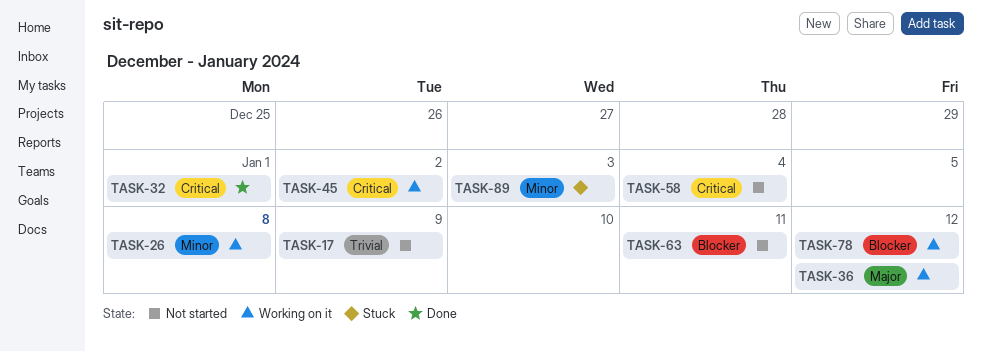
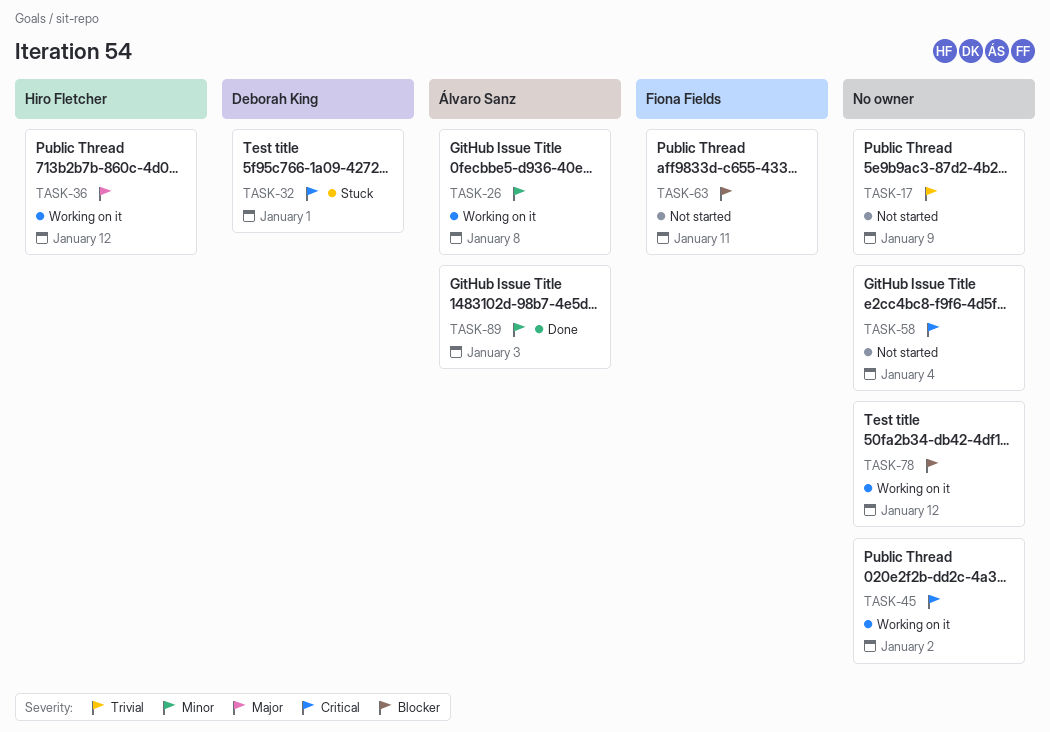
TASK-32, status: Done -> Stuck
TASK-89, status: Stuck -> Done

